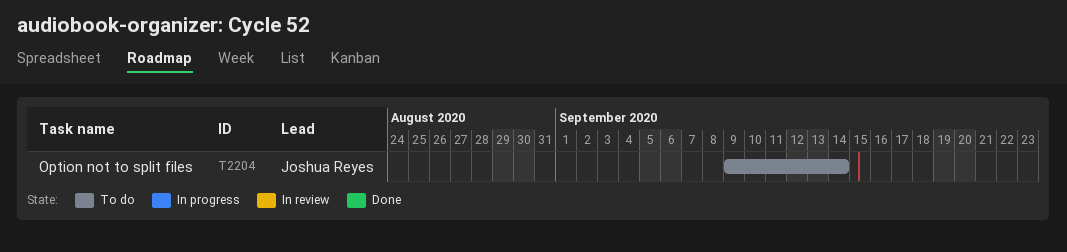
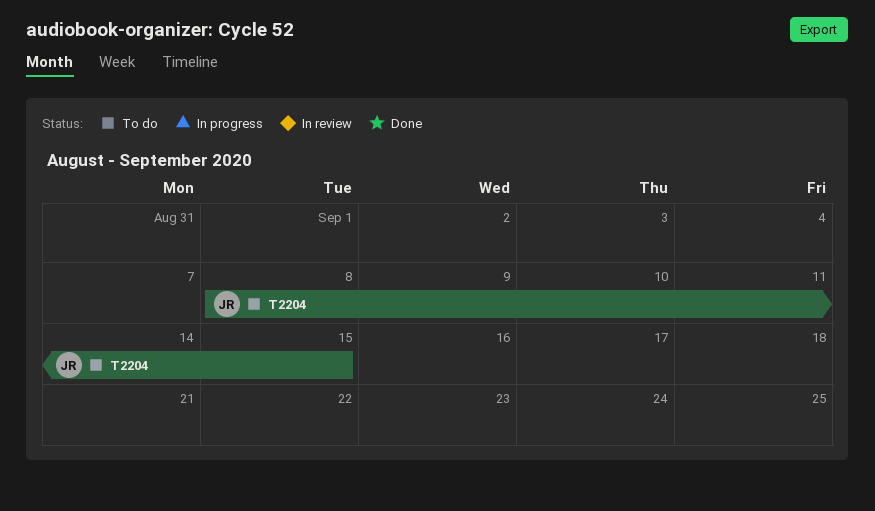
T2204, start: Sep 9 -> Sep 8
T2204, due: Sep 14 -> Sep 15

